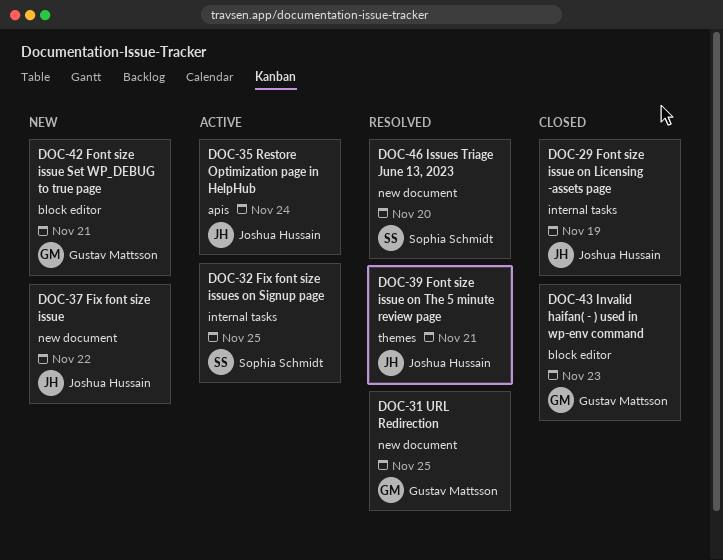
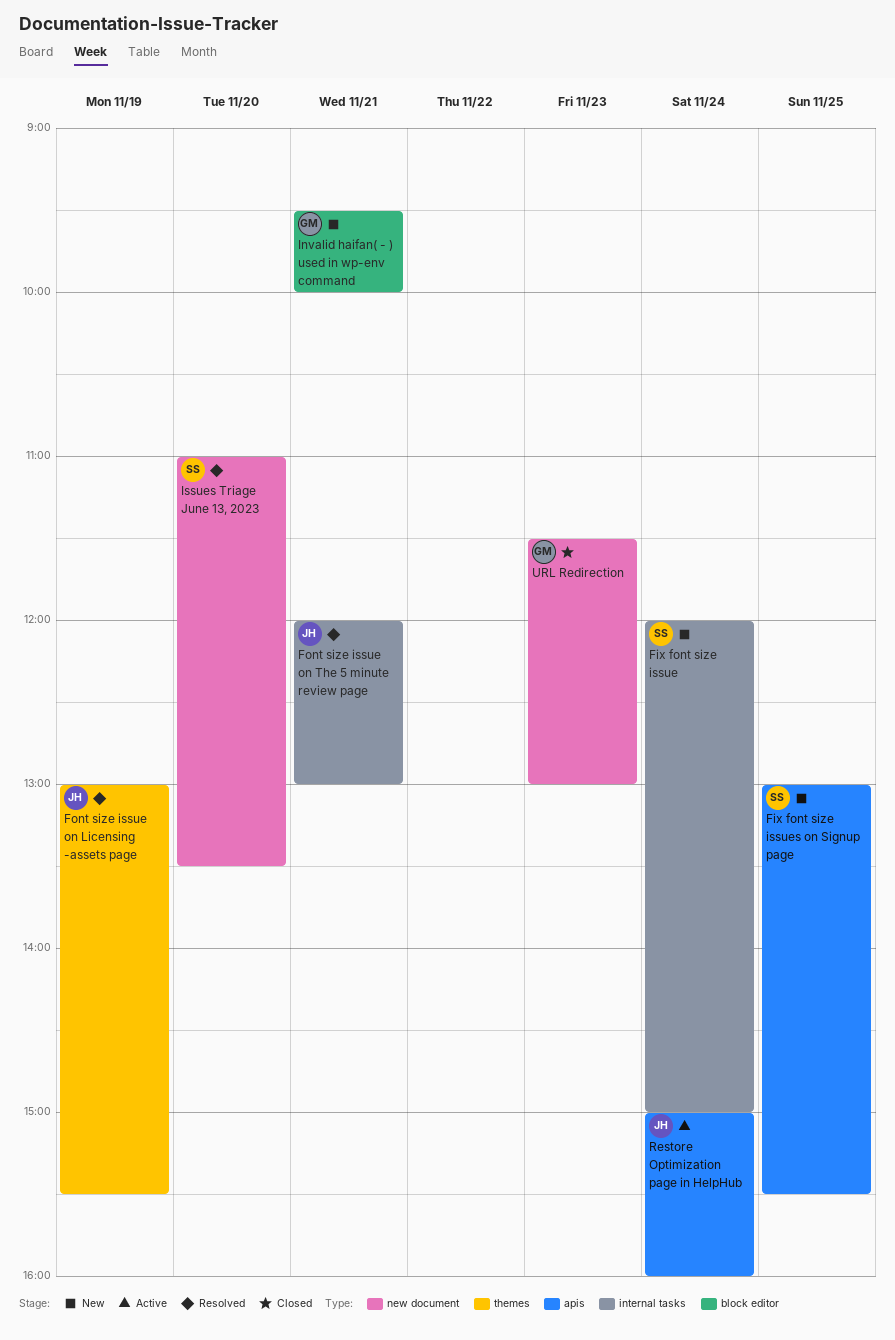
Fix font size issue, owner: Joshua Hussain -> Sophia Schmidt
Fix font size issue, label: new document -> internal tasks
Fix font size issue, day: Nov 22 -> Nov 24
Fix font size issues on Signup page, status: Active -> New
Fix font size issues on Signup page, label: internal tasks -> apis
Font size issue on Licensing -assets page, status: Closed -> Resolved
Font size issue on Licensing -assets page, label: internal tasks -> themes
Font size issue on The 5 minute review page, label: themes -> internal tasks
Font size issue Set WP_DEBUG to true page: present -> none
Invalid haifan( - ) used in wp-env command, status: Closed -> New
Invalid haifan( - ) used in wp-env command, day: Nov 23 -> Nov 21
URL Redirection, status: Resolved -> Closed
URL Redirection, day: Nov 25 -> Nov 23

